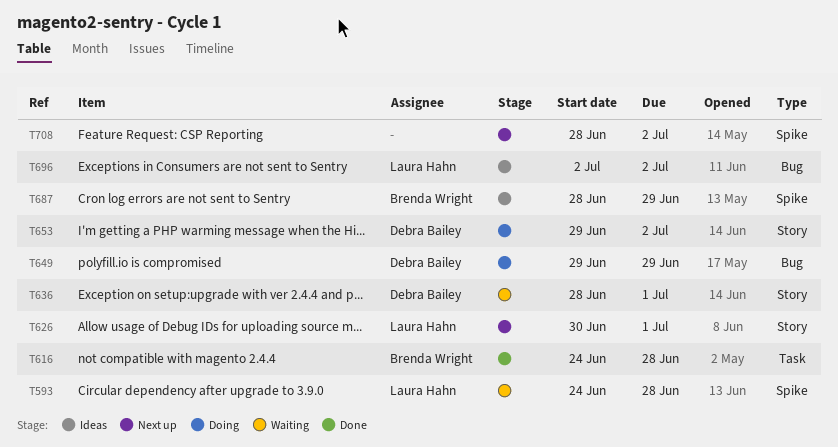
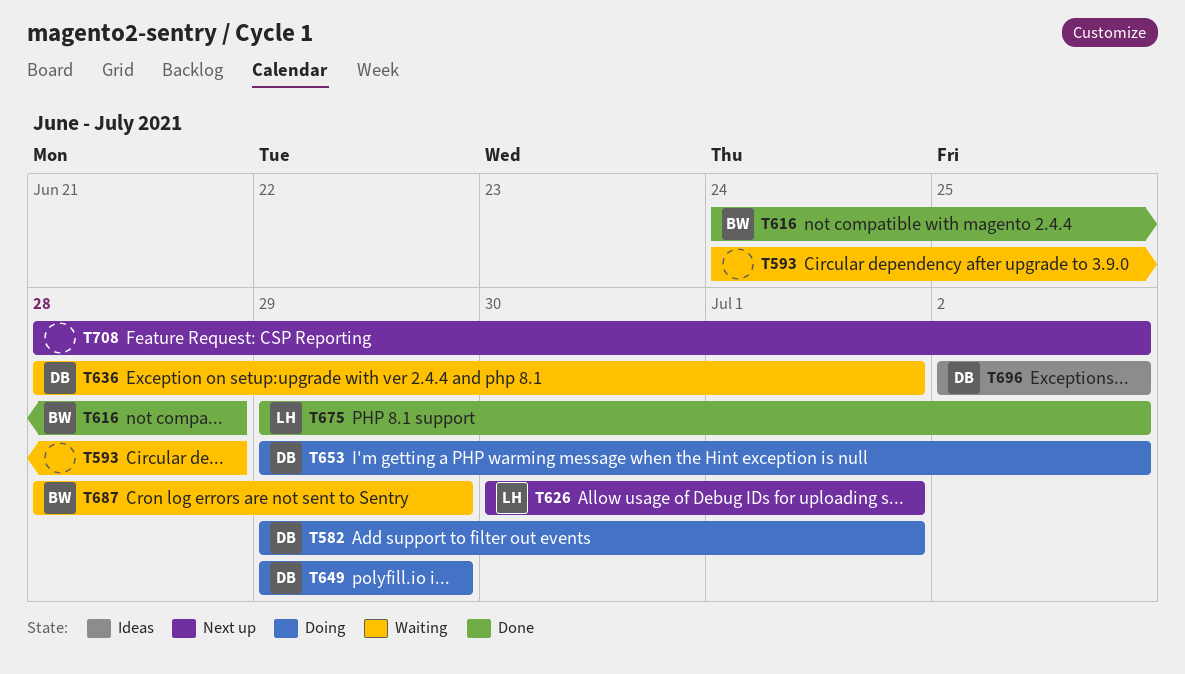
T582: none -> present
T593, owner: Laura Hahn -> none
T675: none -> present
T687, status: Ideas -> Waiting
T696, owner: Laura Hahn -> Debra Bailey

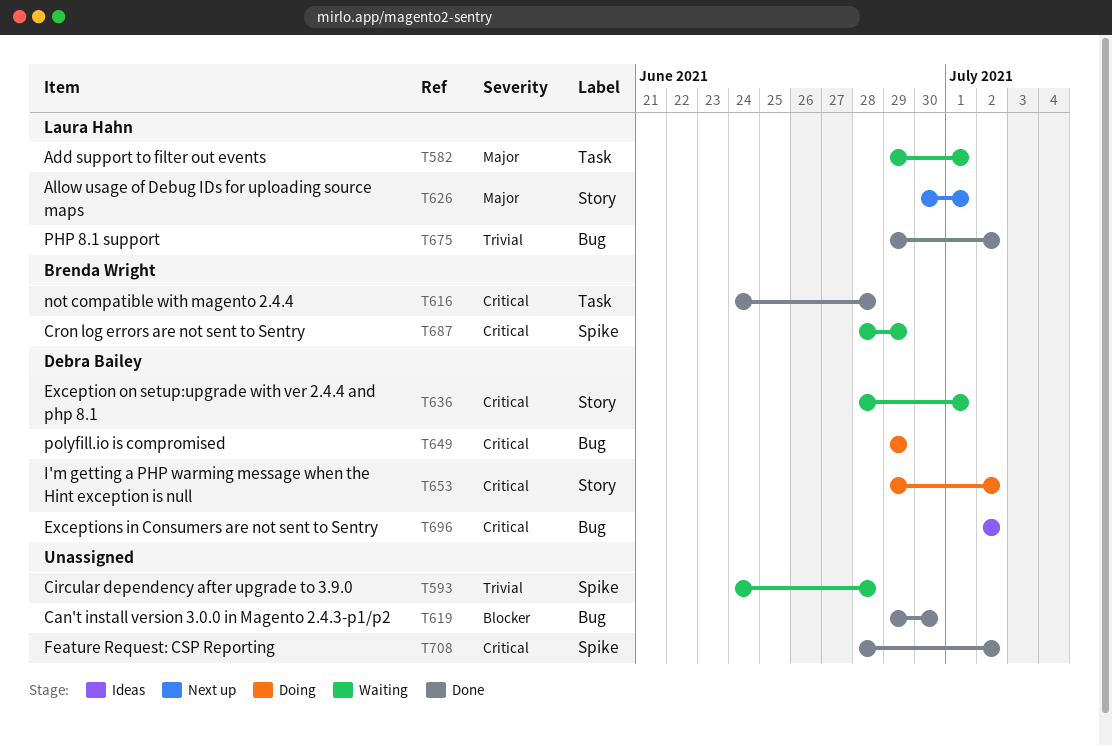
T582, status: Doing -> Waiting
T582, owner: Debra Bailey -> Laura Hahn
T619: none -> present
T708, status: Next up -> Done

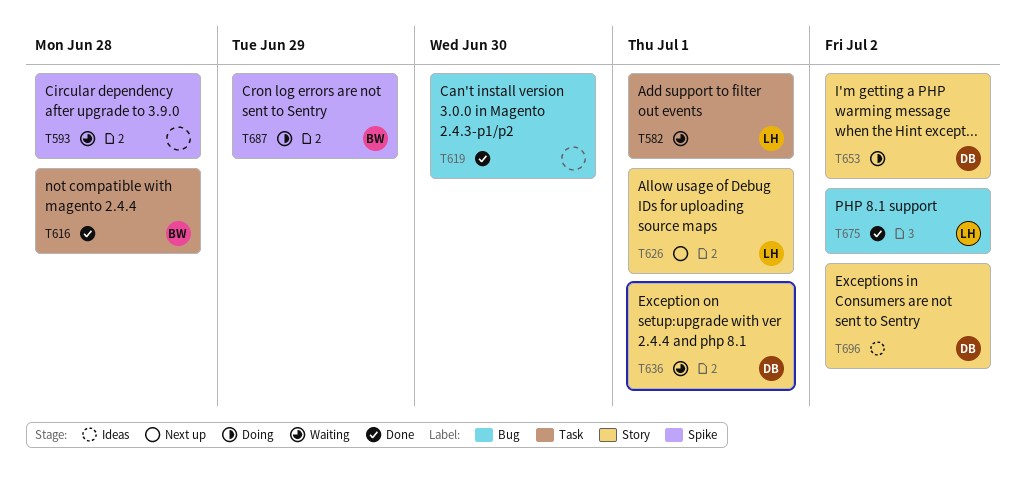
T649: present -> none
T687, status: Waiting -> Doing
T696, label: Bug -> Story
T708: present -> none

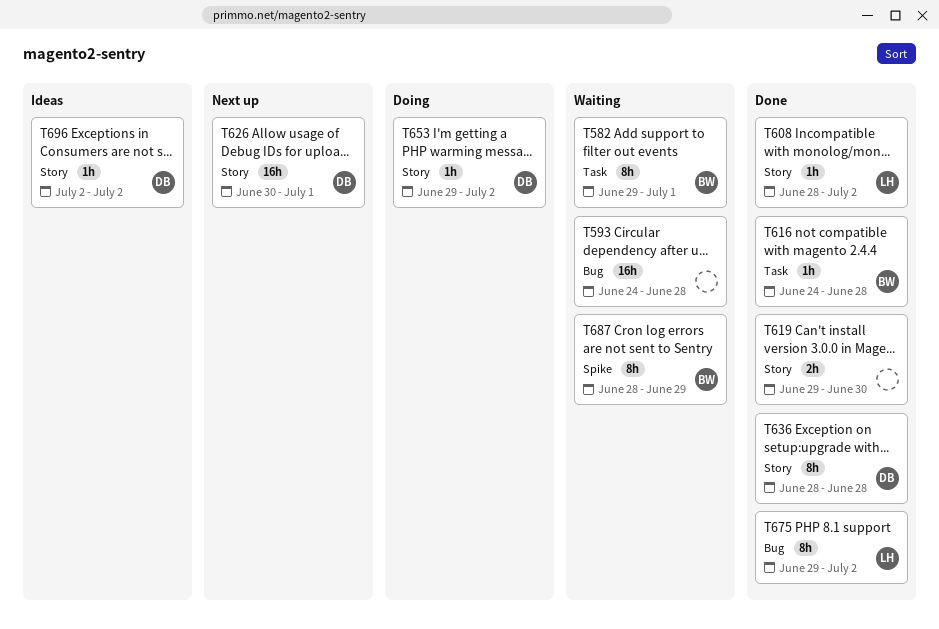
T582, owner: LH -> BW
T593, label: Spike -> Bug
T608: none -> present
T619, label: Bug -> Story
T626, owner: LH -> DB
T636, status: Waiting -> Done
T636, due: Jul 1 -> Jun 28
T687, status: Doing -> Waiting

